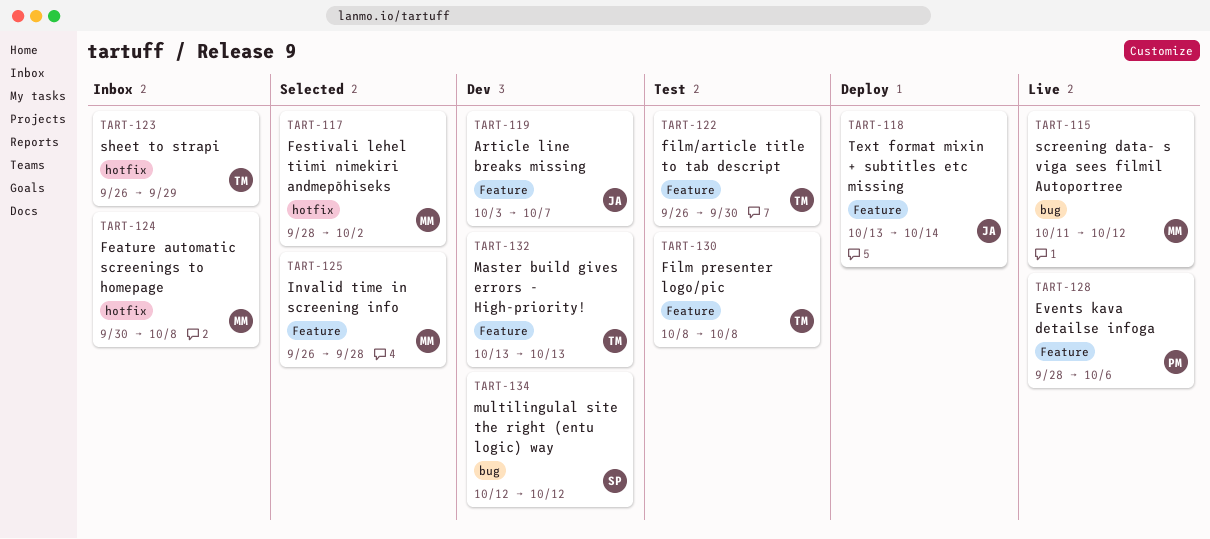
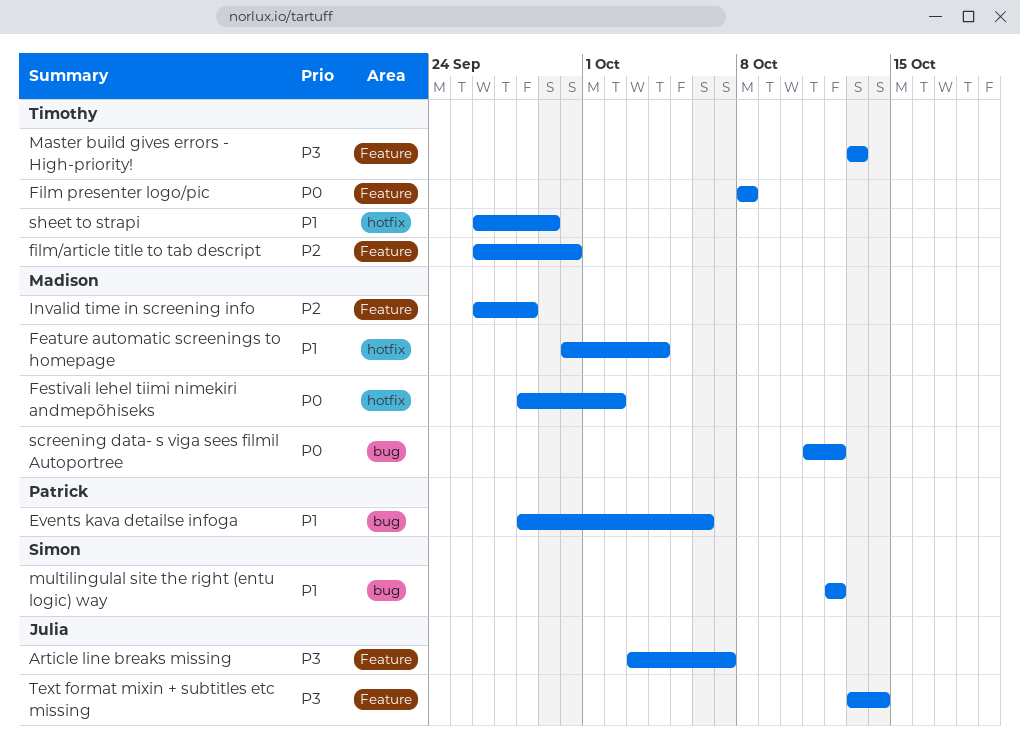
Events kava detailse infoga, label: Feature -> bug
Feature automatic screenings to homepage, due: Oct 8 -> Oct 4

